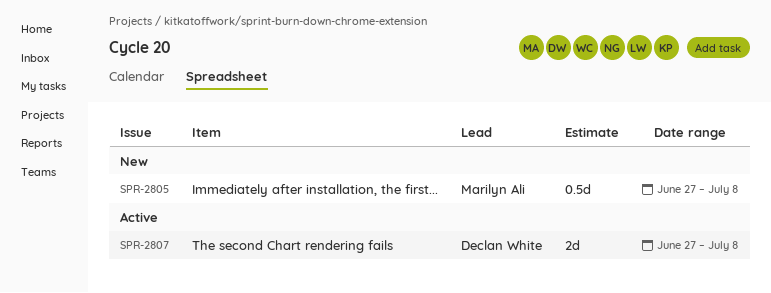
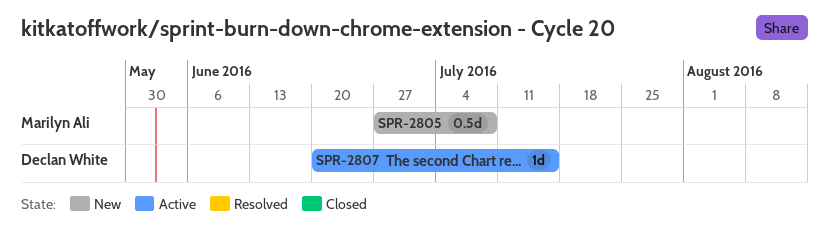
SPR-2807, estimate: 2d -> 1d
SPR-2807, start: Jun 27 -> Jun 20
SPR-2807, due: Jul 8 -> Jul 15

